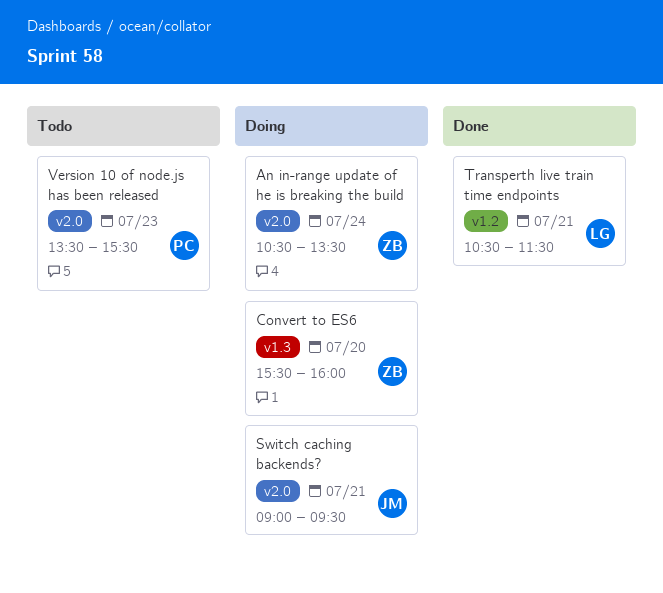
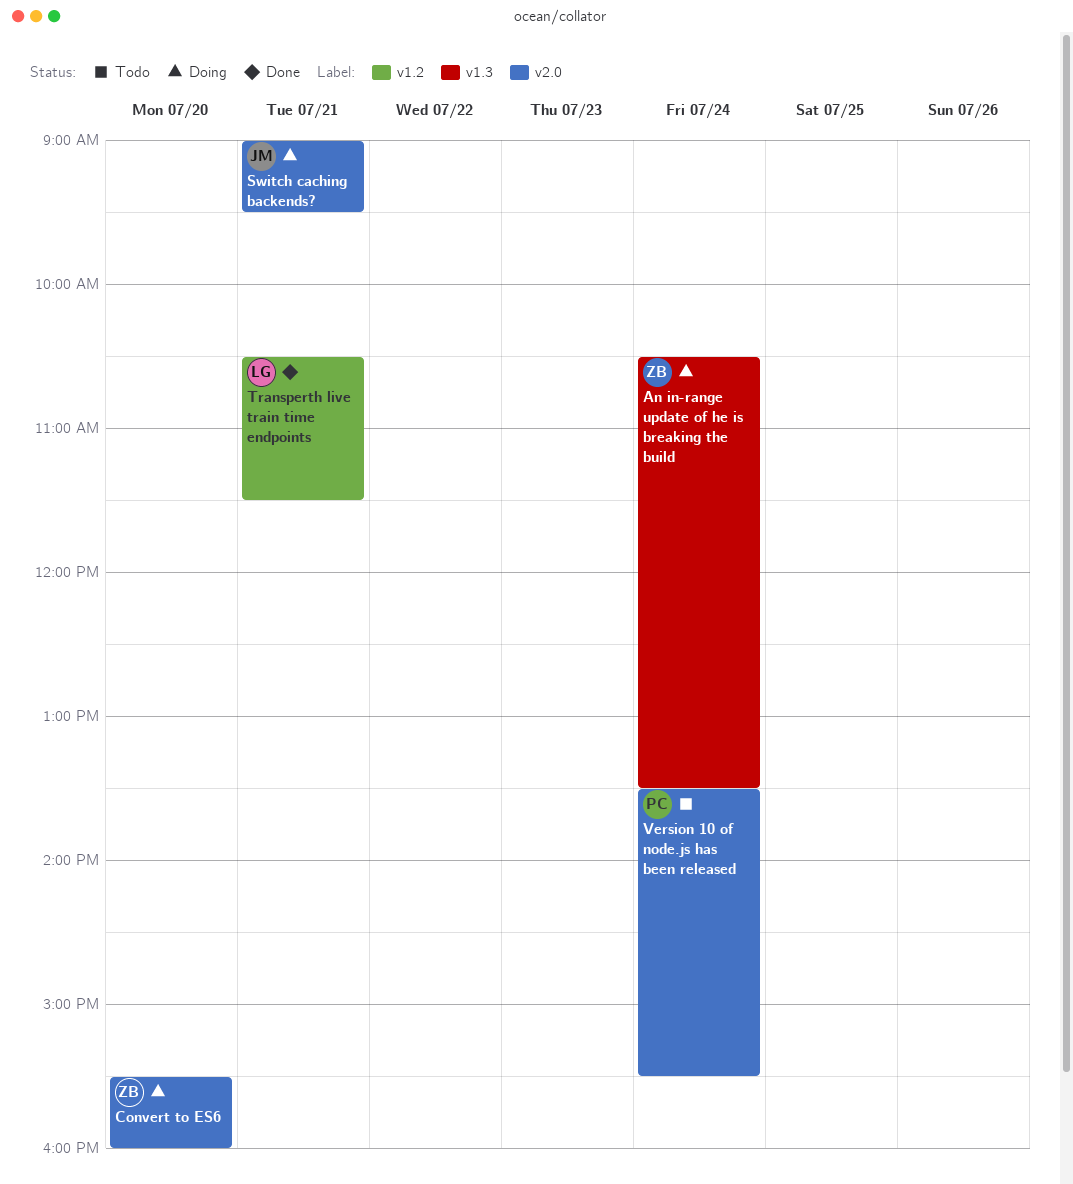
An in-range update of he is breaking the build, label: v2.0 -> v1.3
Convert to ES6, label: v1.3 -> v2.0
Version 10 of node.js has been released, day: Jul 23 -> Jul 24

